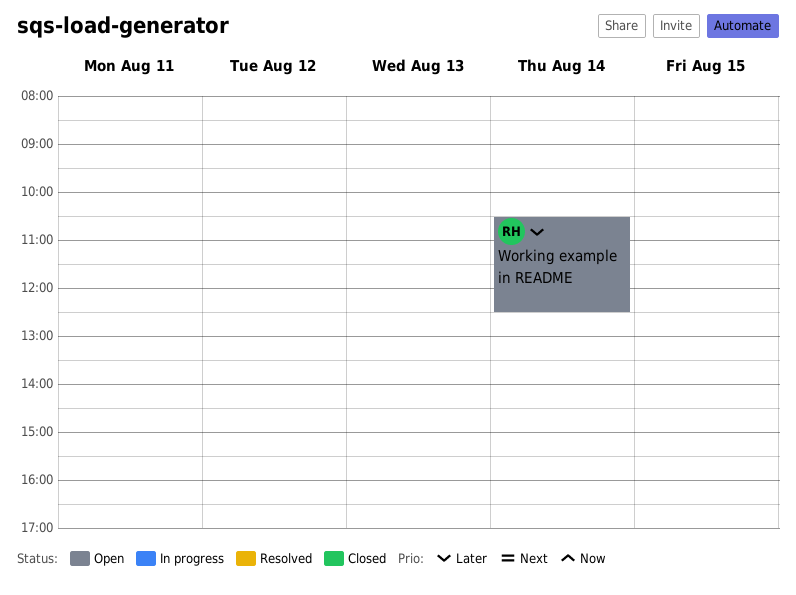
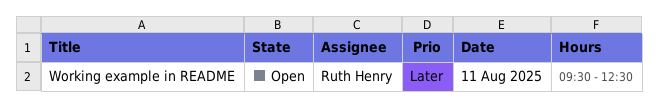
Working example in README, day: Aug 14 -> Aug 11
Working example in README, begins: 10:30 -> 09:30

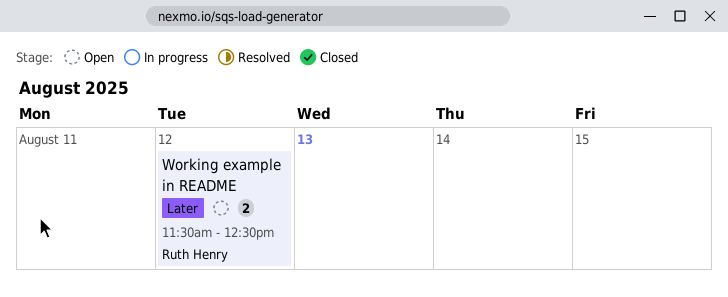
Working example in README, day: Aug 11 -> Aug 12
Working example in README, begins: 09:30 -> 11:30

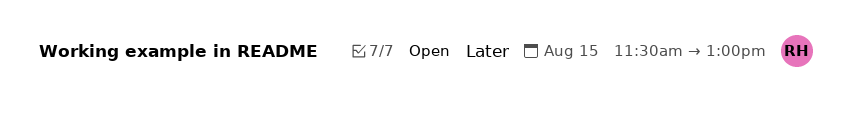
Working example in README, day: Aug 12 -> Aug 15
Working example in README, ends: 12:30 -> 13:00

